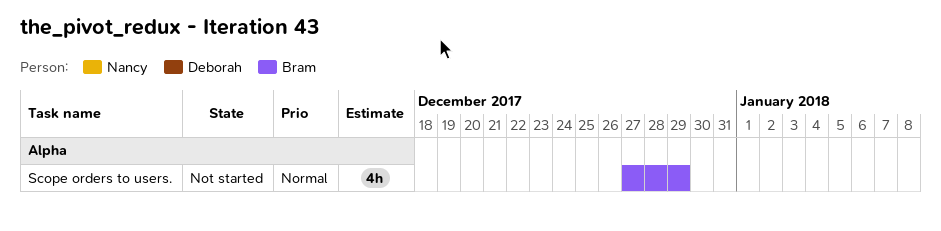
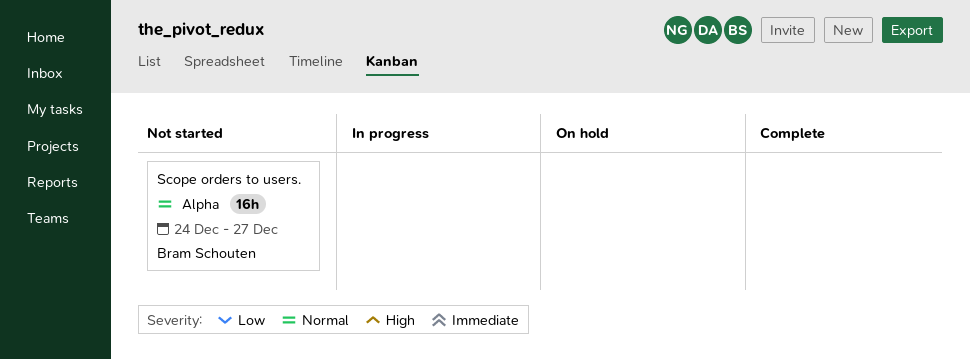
Scope orders to users., estimate: 4h -> 16h
Scope orders to users., start: Dec 27 -> Dec 24
Scope orders to users., due: Dec 29 -> Dec 27

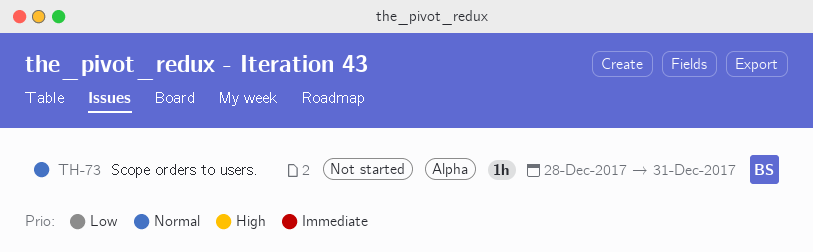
Scope orders to users., estimate: 16h -> 1h
Scope orders to users., start: Dec 24 -> Dec 28
Scope orders to users., due: Dec 27 -> Dec 31

